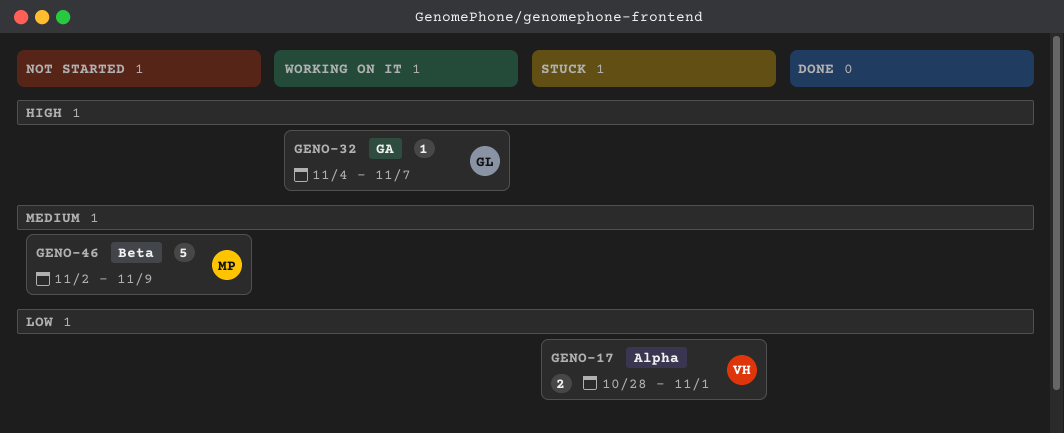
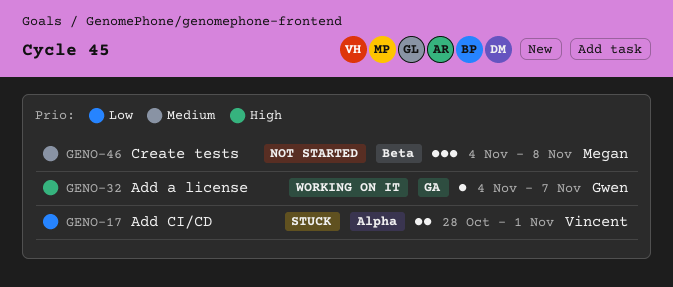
GENO-46, estimate: 5 -> 3
GENO-46, start: Nov 2 -> Nov 4
GENO-46, due: Nov 9 -> Nov 8

